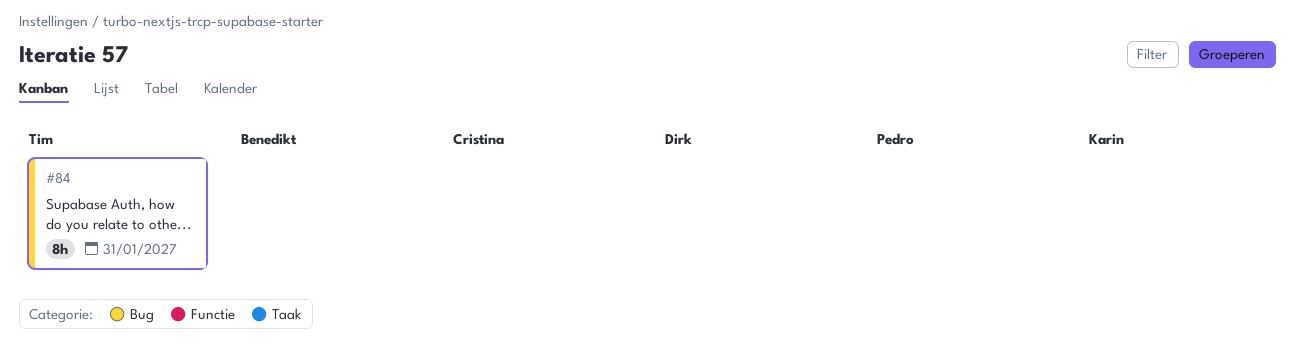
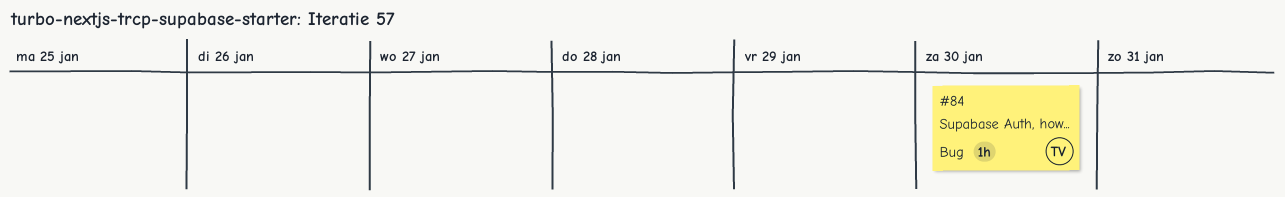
#84, estimate: 8h -> 1h
#84, due: Jan 31 -> Jan 30

